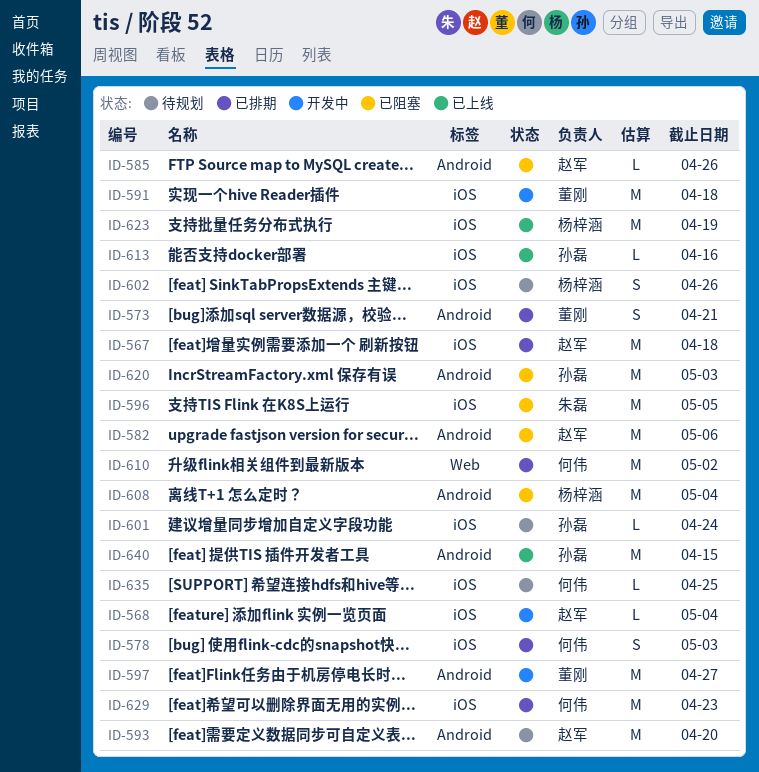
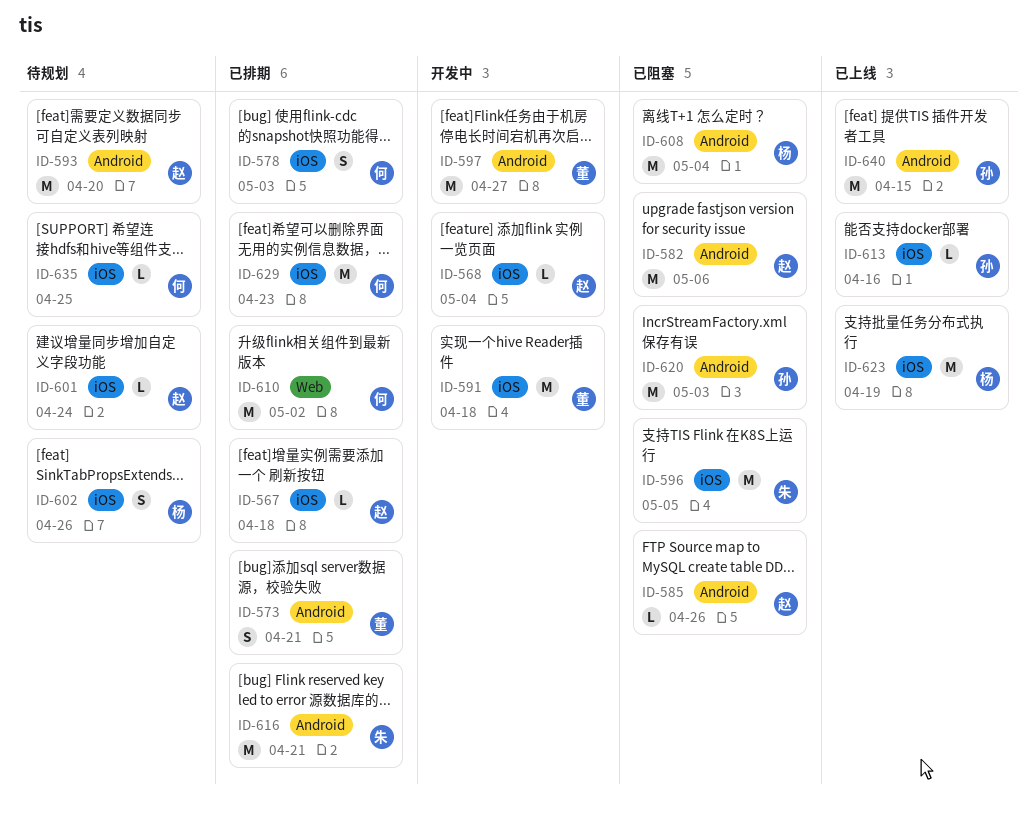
ID-567, estimate: M -> L
ID-601, owner: 孙磊 -> 赵军
ID-616: none -> present

